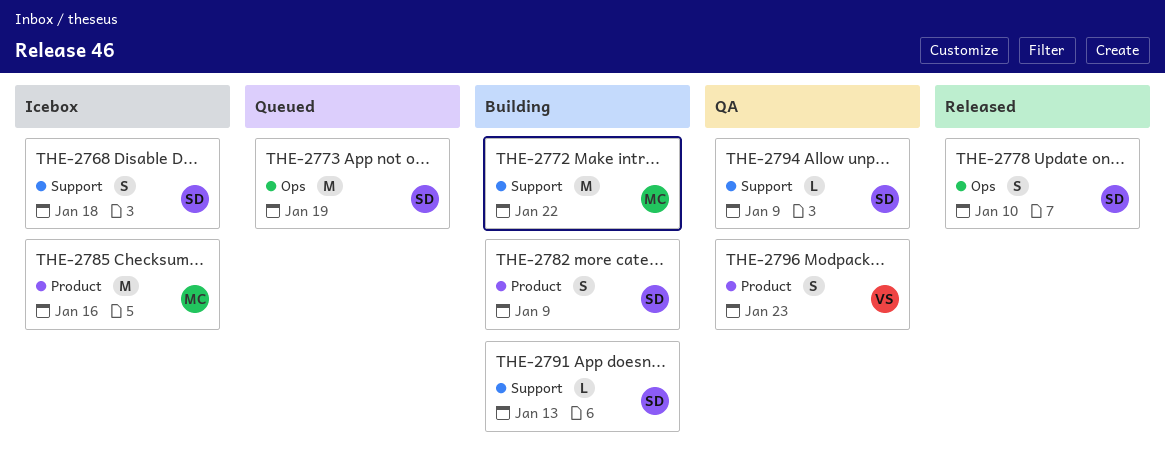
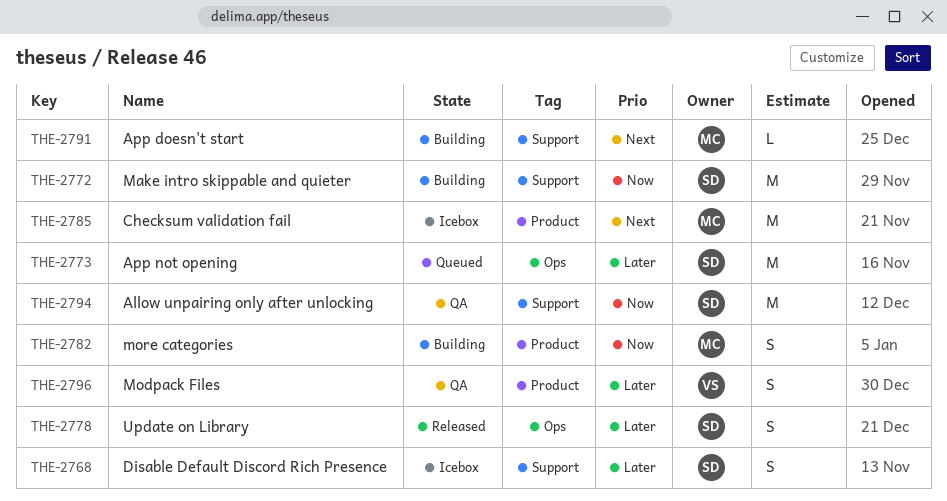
THE-2772, owner: MC -> SD
THE-2782, owner: SD -> MC
THE-2791, owner: SD -> MC
THE-2794, estimate: L -> M

